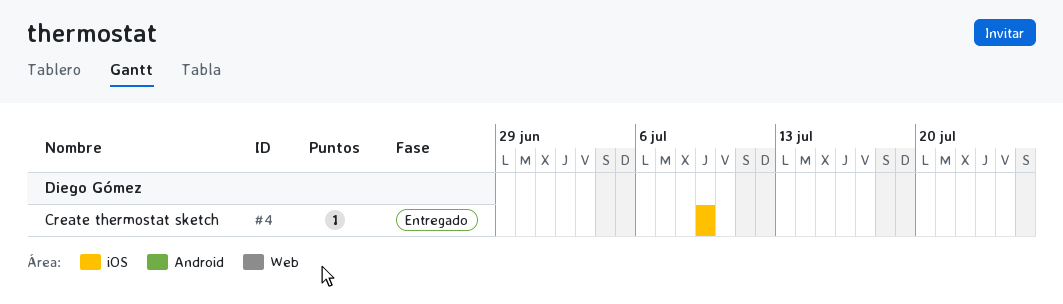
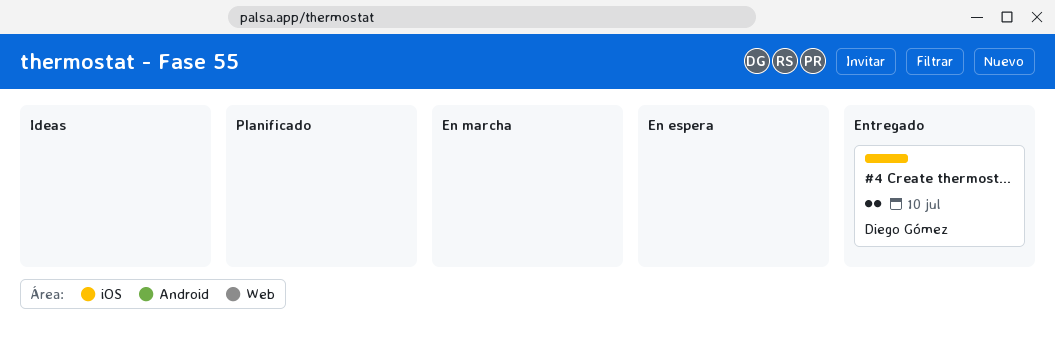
#4, estimate: 1 -> 2
#4, due: Jul 9 -> Jul 10

